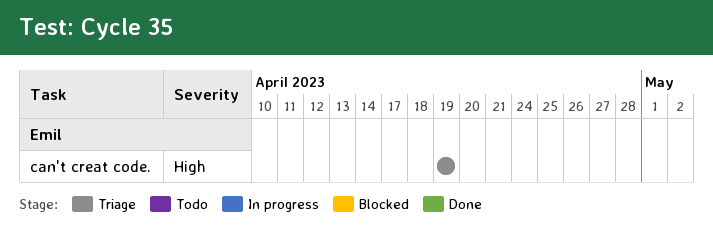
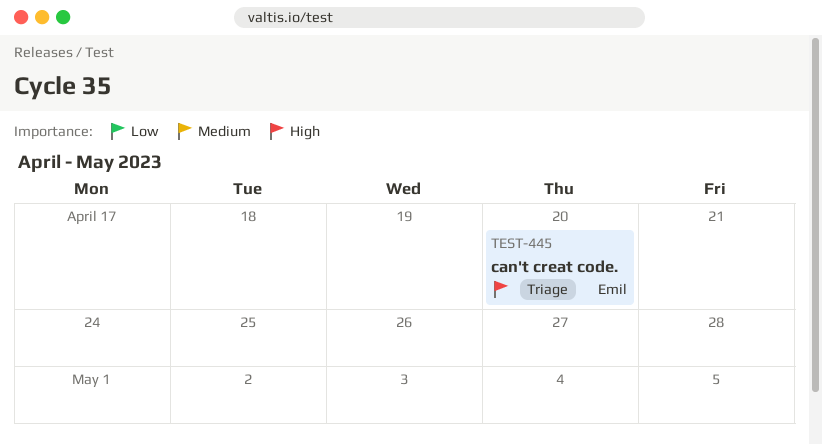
can't creat code., due: Apr 19 -> Apr 20

